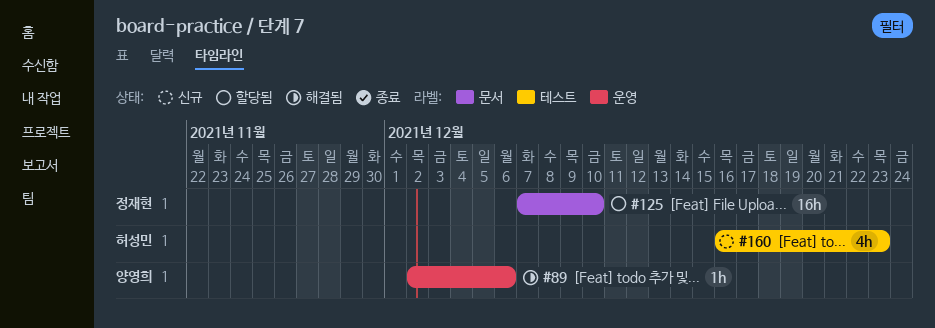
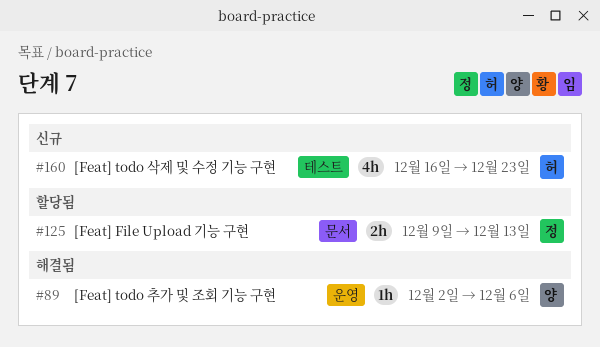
#125, estimate: 16h -> 2h
#125, start: Dec 7 -> Dec 9
#125, due: Dec 10 -> Dec 13

